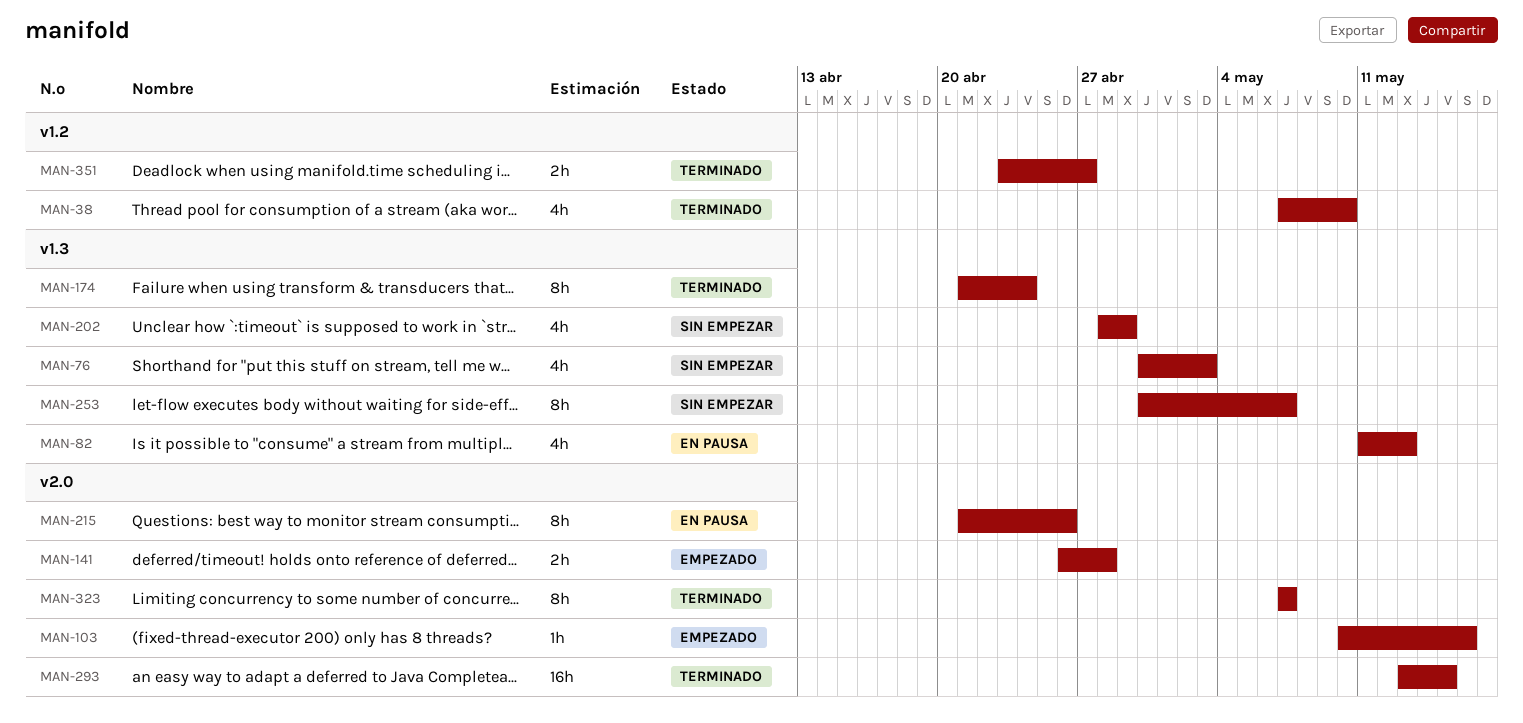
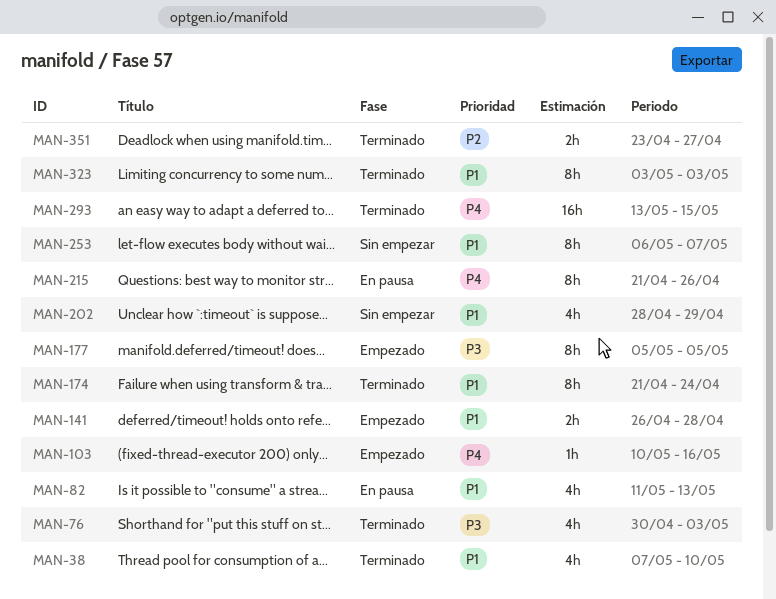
MAN-76, status: Sin empezar -> Terminado
MAN-177: none -> present
MAN-253, start: Apr 30 -> May 6
MAN-323, start: May 7 -> May 3
MAN-323, due: May 7 -> May 3

